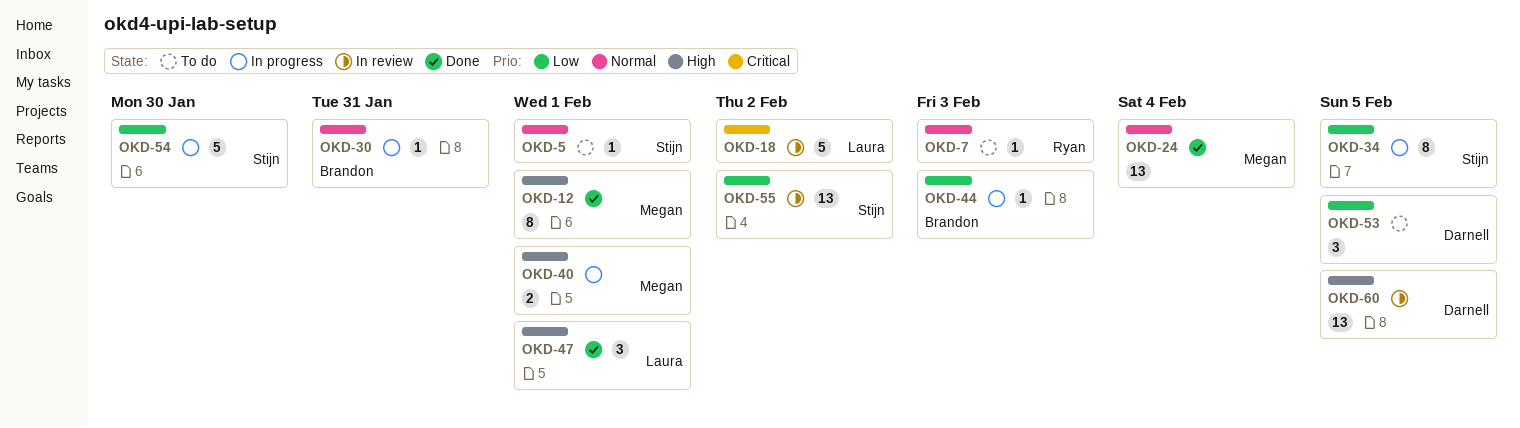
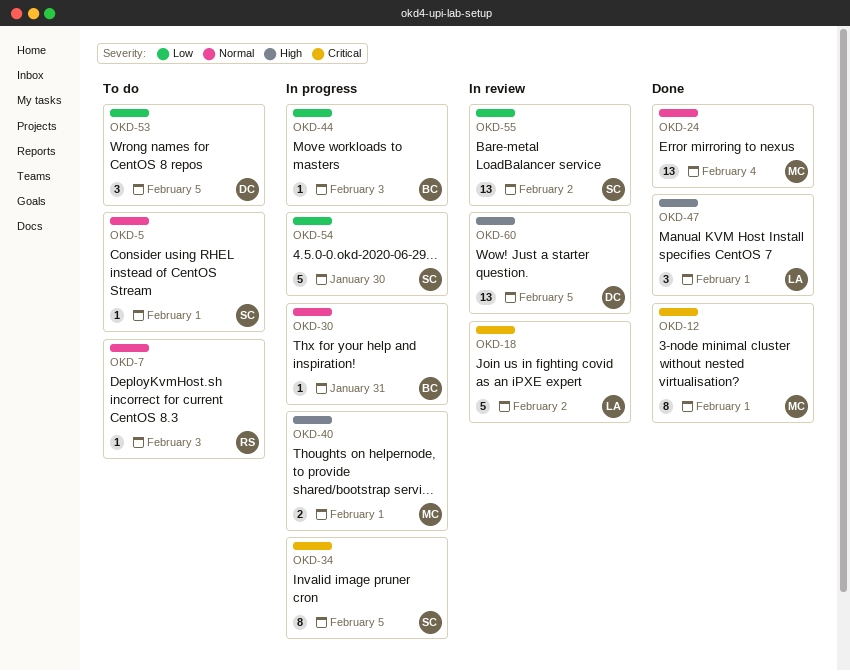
OKD-12, priority: High -> Critical
OKD-34, priority: Low -> Critical

